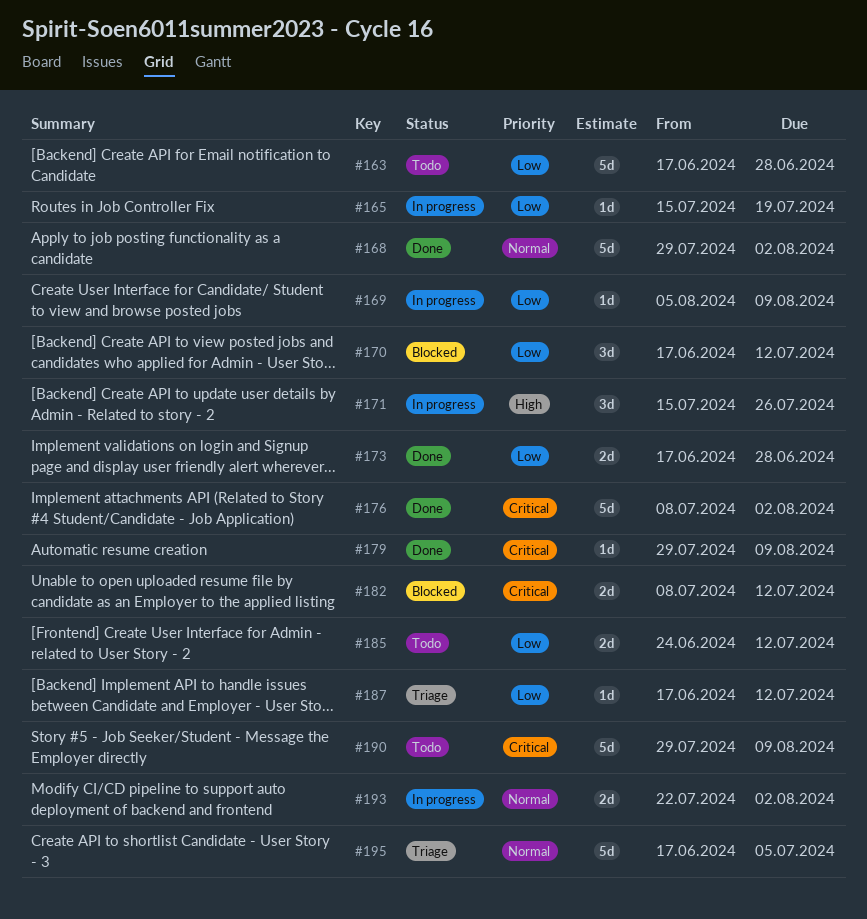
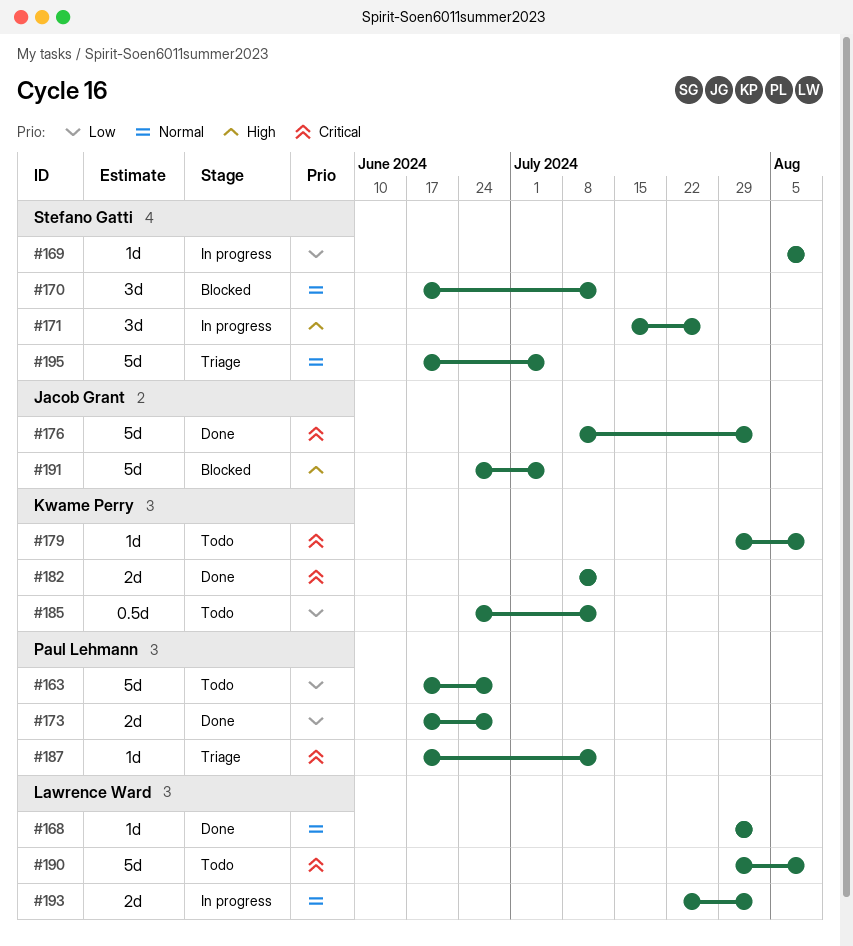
#165: present -> none
#168, estimate: 5d -> 1d
#170, priority: Low -> Normal
#179, status: Done -> Todo
#182, status: Blocked -> Done
#185, estimate: 2d -> 0.5d
#187, priority: Low -> Critical
#191: none -> present

